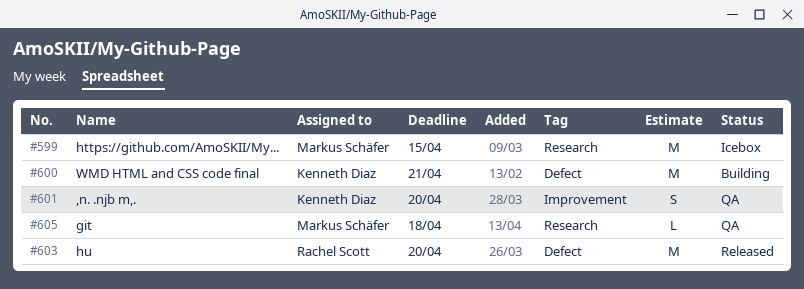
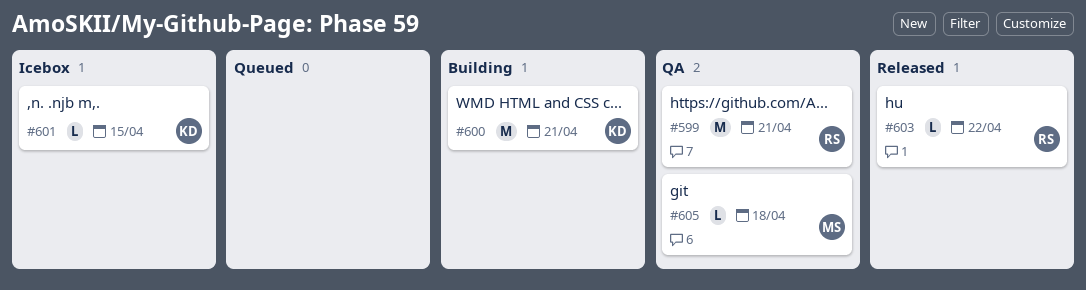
#599, status: Icebox -> QA
#599, owner: Markus Schäfer -> Rachel Scott
#599, due: Apr 15 -> Apr 21
#601, status: QA -> Icebox
#601, estimate: S -> L
#601, due: Apr 20 -> Apr 15
#603, estimate: M -> L
#603, due: Apr 20 -> Apr 22

